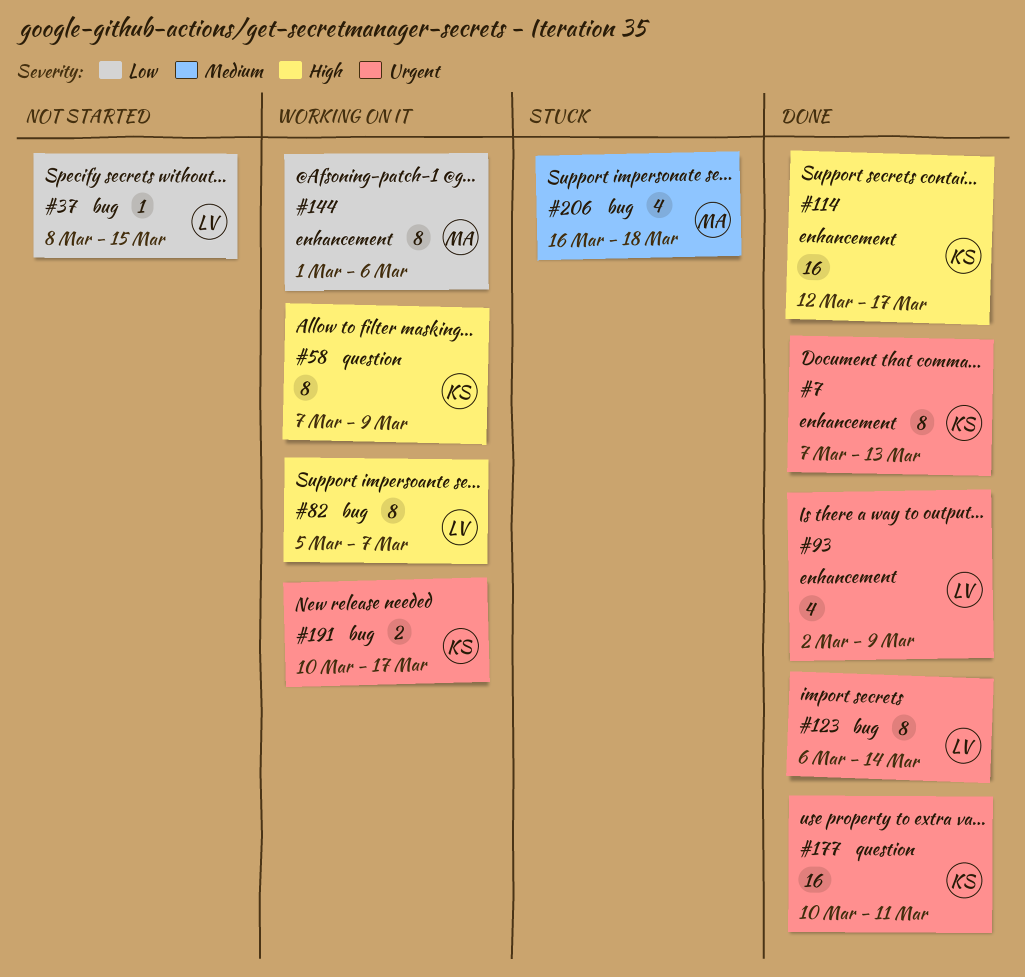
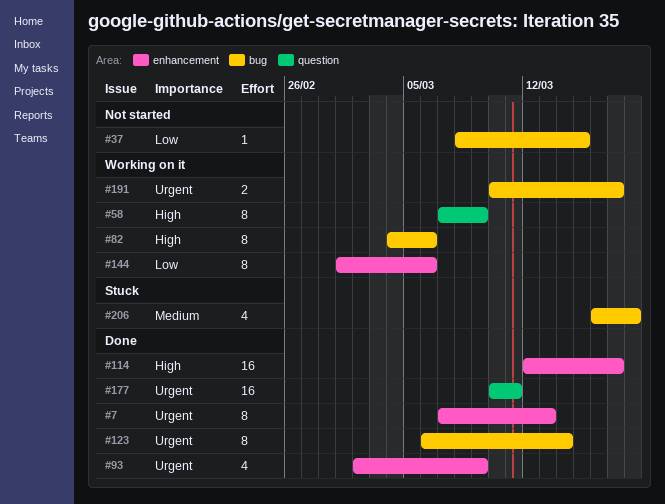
#82, start: Mar 5 -> Mar 4
#82, due: Mar 7 -> Mar 6

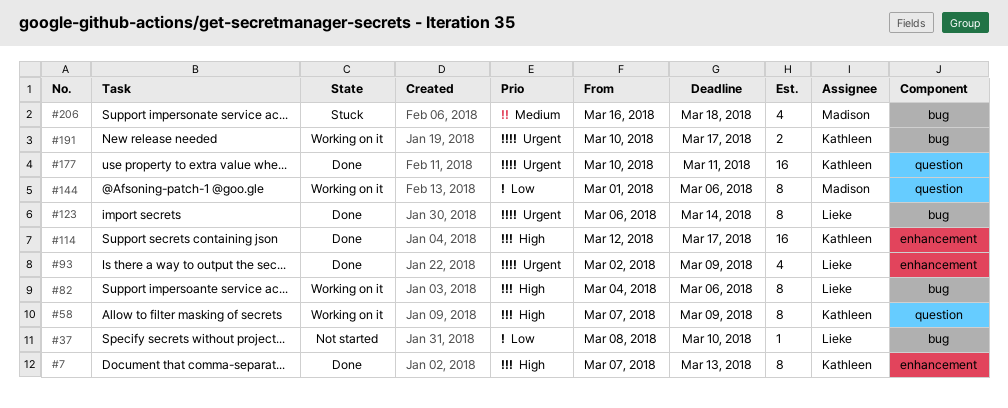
#7, priority: Urgent -> High
#37, due: Mar 15 -> Mar 10
#144, label: enhancement -> question

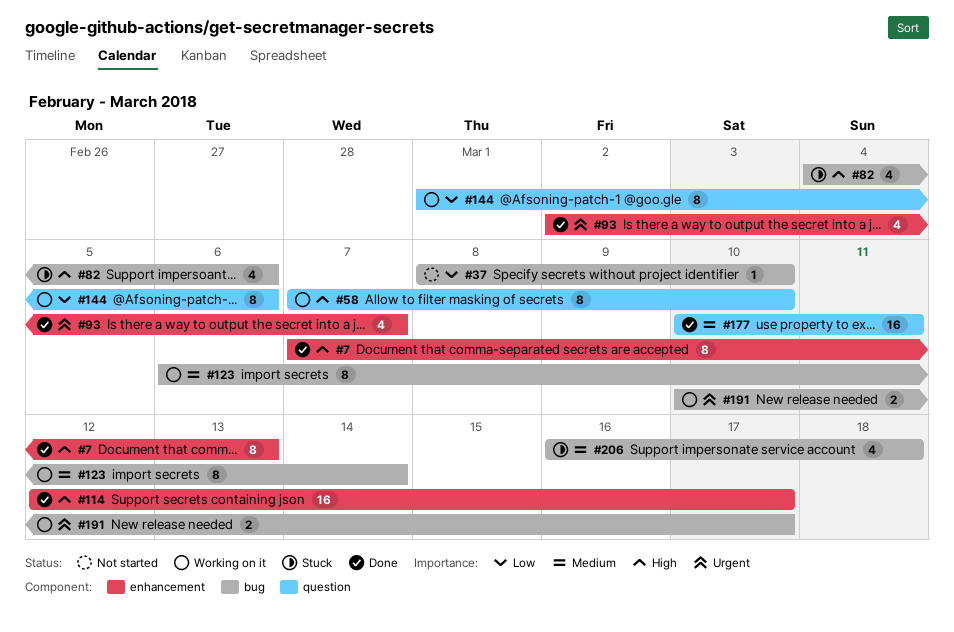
#58, due: Mar 9 -> Mar 10
#82, status: Working on it -> Stuck
#82, estimate: 8 -> 4
#93, due: Mar 9 -> Mar 7
#123, status: Done -> Working on it
#123, priority: Urgent -> Medium
#177, priority: Urgent -> Medium

